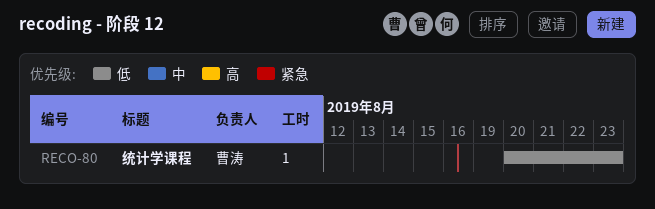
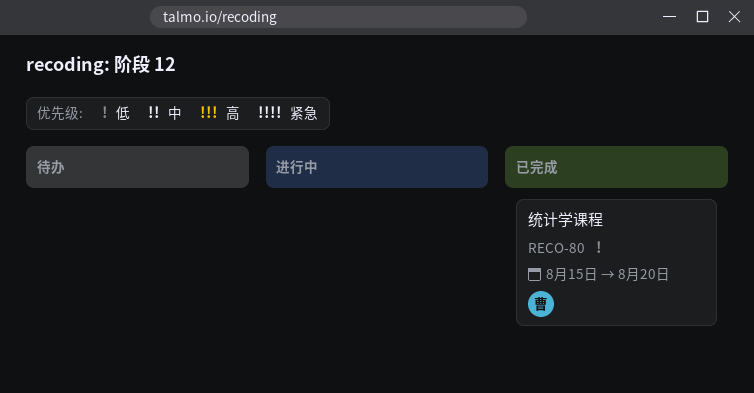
RECO-80, start: Aug 20 -> Aug 15
RECO-80, due: Aug 23 -> Aug 20

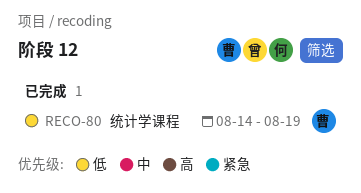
RECO-80, start: Aug 15 -> Aug 14
RECO-80, due: Aug 20 -> Aug 19

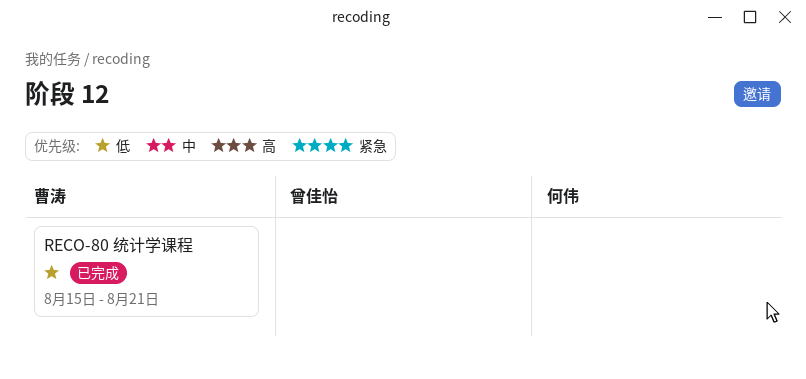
RECO-80, start: Aug 14 -> Aug 15
RECO-80, due: Aug 19 -> Aug 21

